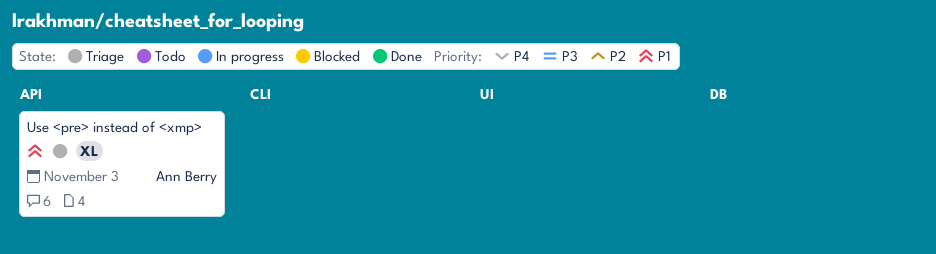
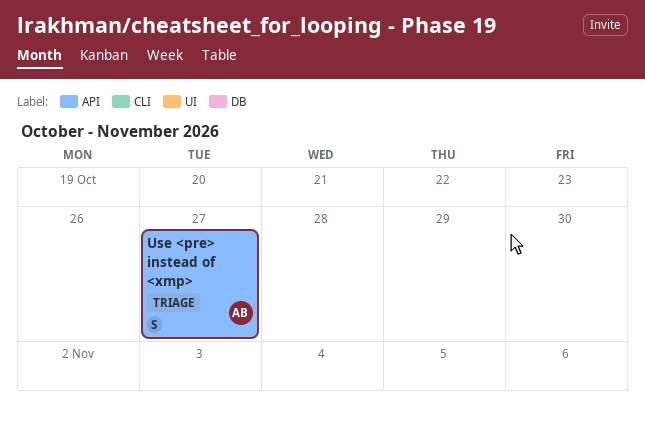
Use <pre> instead of <xmp>, estimate: XL -> S
Use <pre> instead of <xmp>, due: Nov 3 -> Oct 27

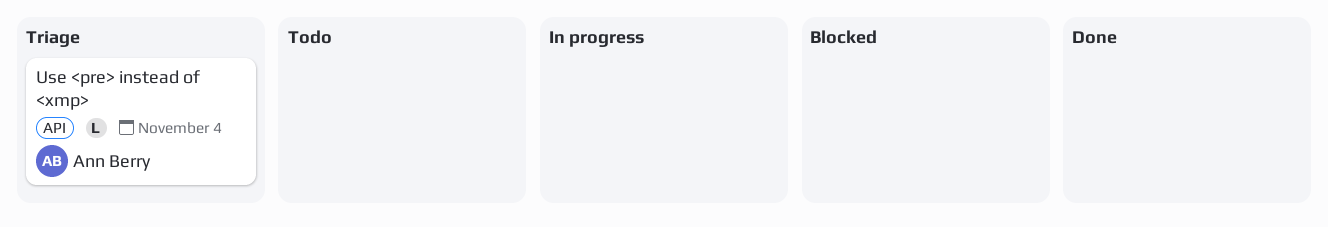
Use <pre> instead of <xmp>, estimate: S -> L
Use <pre> instead of <xmp>, due: Oct 27 -> Nov 4

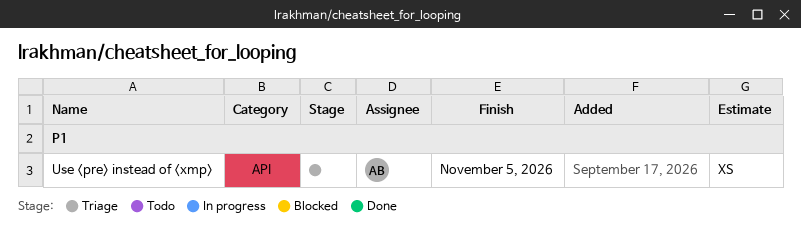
Use <pre> instead of <xmp>, estimate: L -> XS
Use <pre> instead of <xmp>, due: Nov 4 -> Nov 5

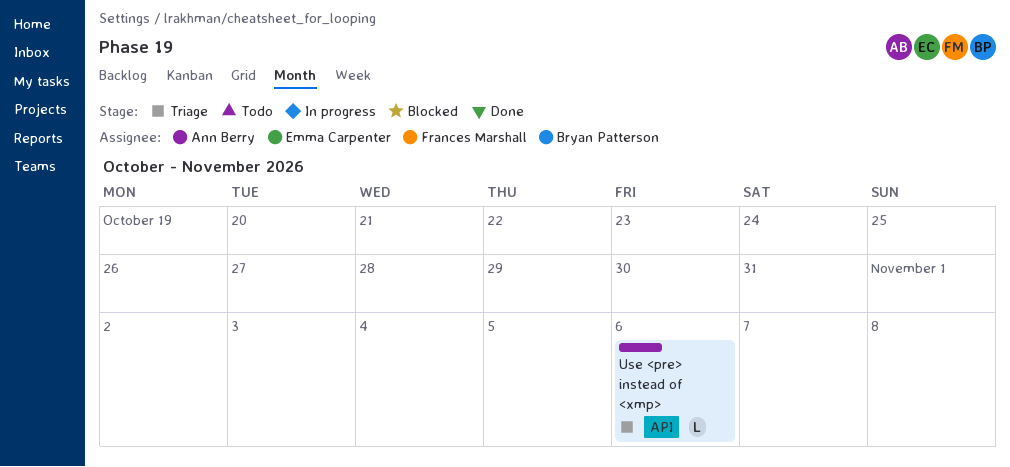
Use <pre> instead of <xmp>, estimate: XS -> L
Use <pre> instead of <xmp>, due: Nov 5 -> Nov 6

